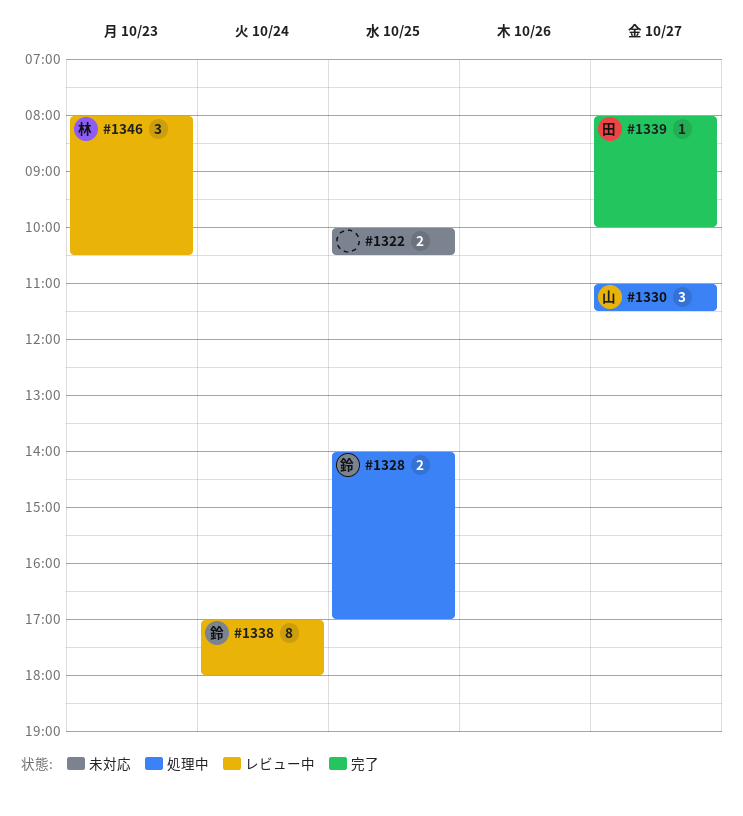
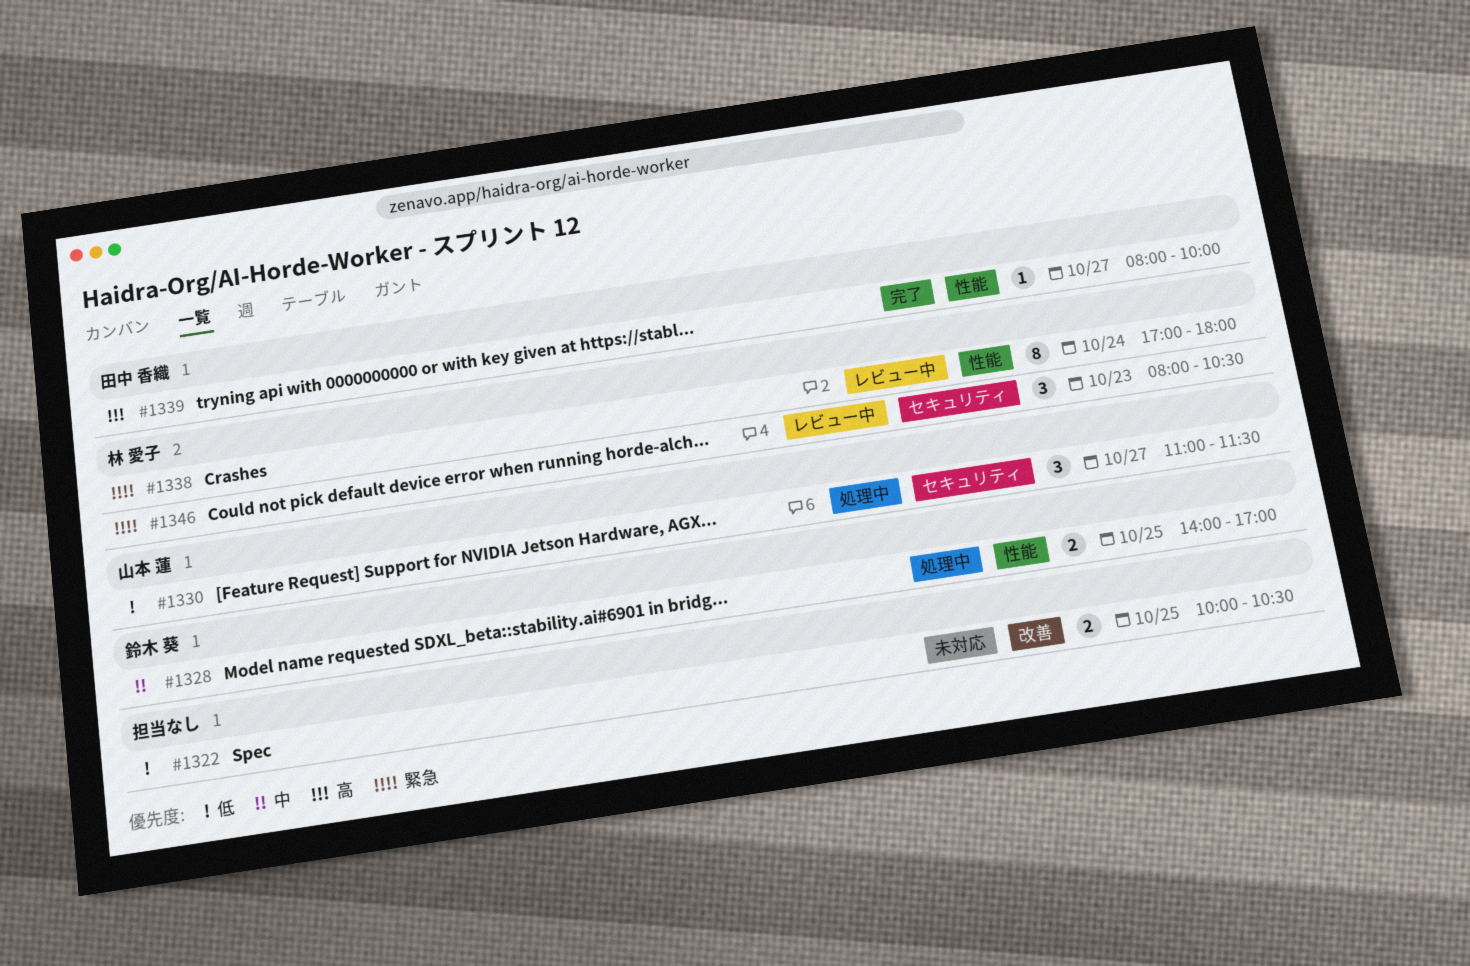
#1338, owner: 鈴木 葵 -> 林 愛子

